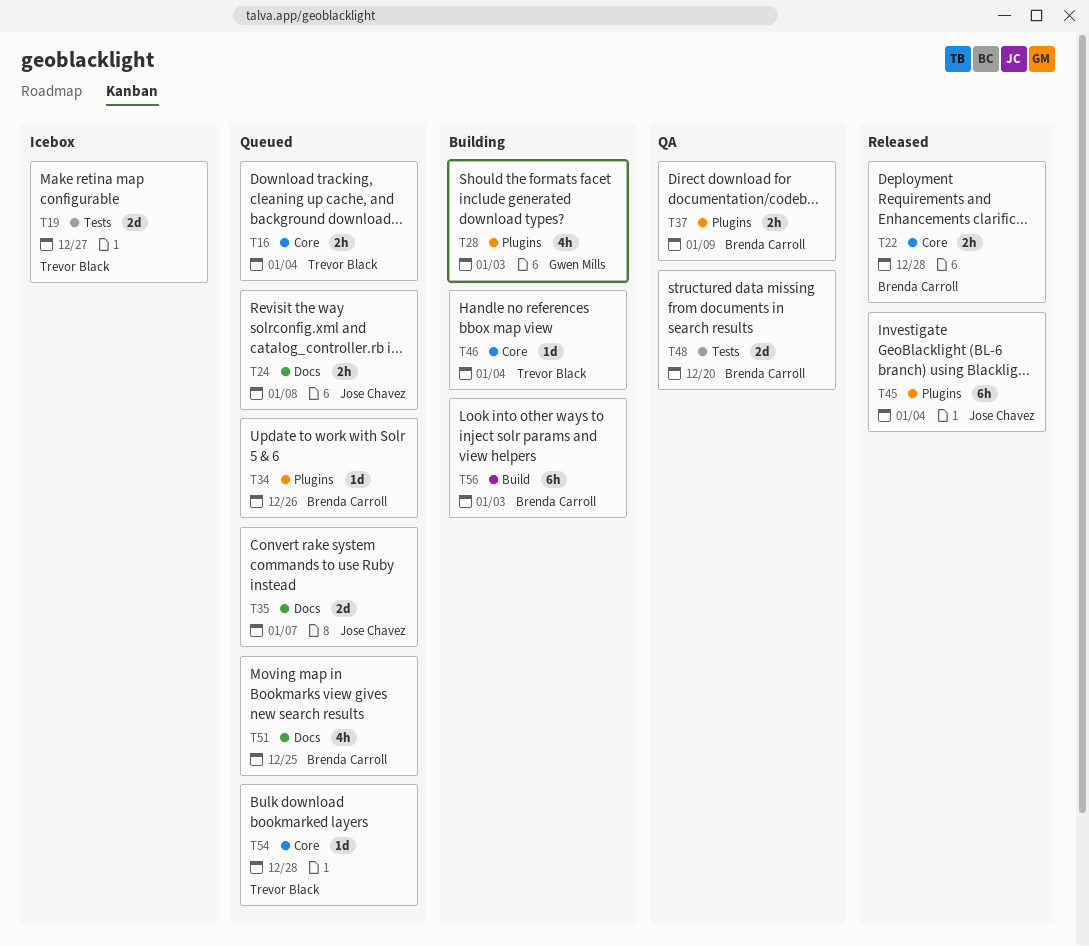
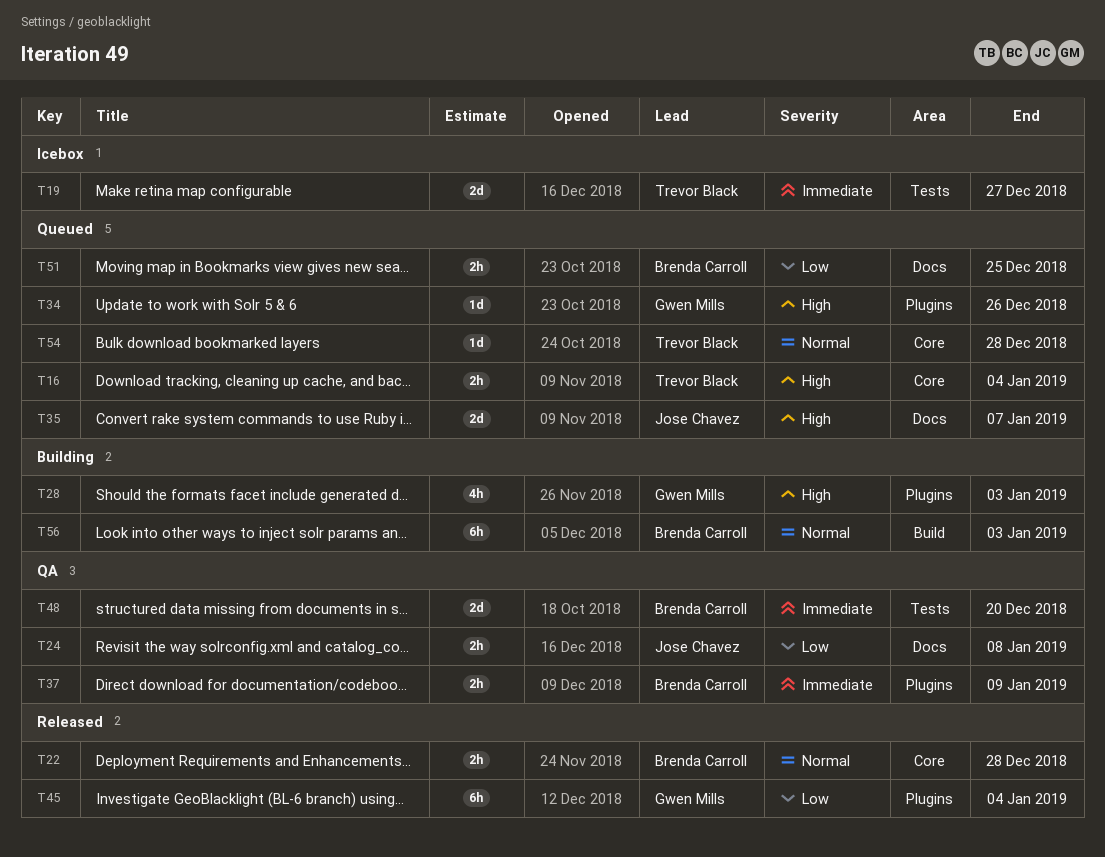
T24, status: Queued -> QA
T34, owner: Brenda Carroll -> Gwen Mills
T45, owner: Jose Chavez -> Gwen Mills
T46: present -> none
T51, estimate: 4h -> 2h

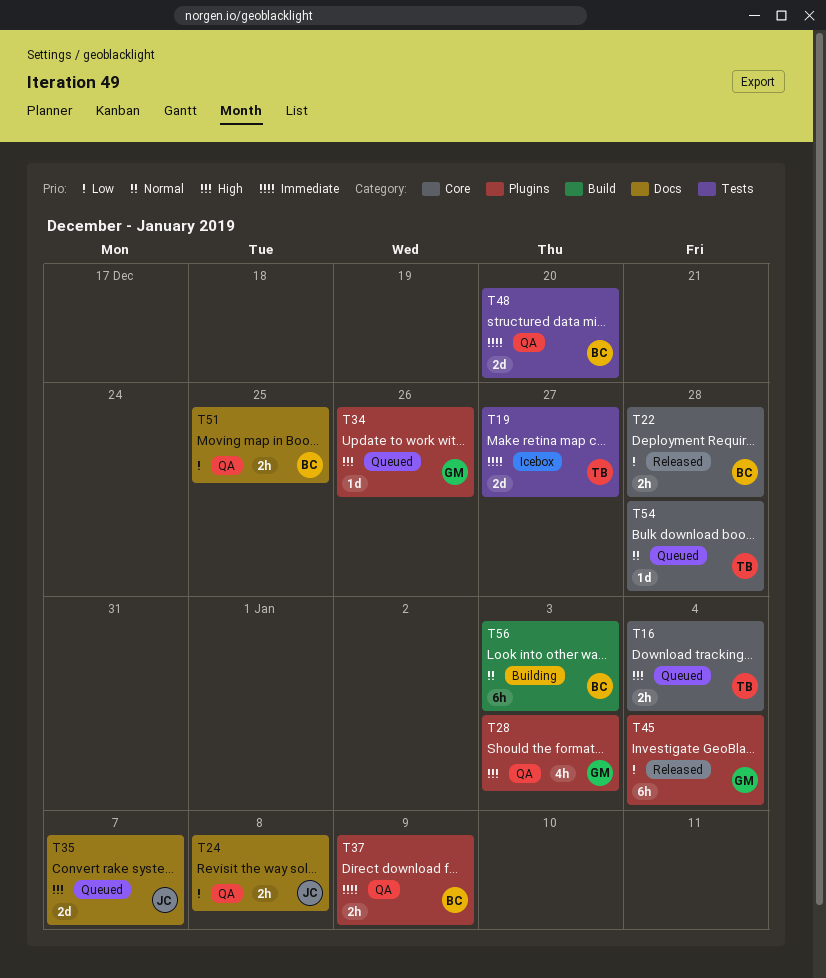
T22, priority: Normal -> Low
T28, status: Building -> QA
T51, status: Queued -> QA

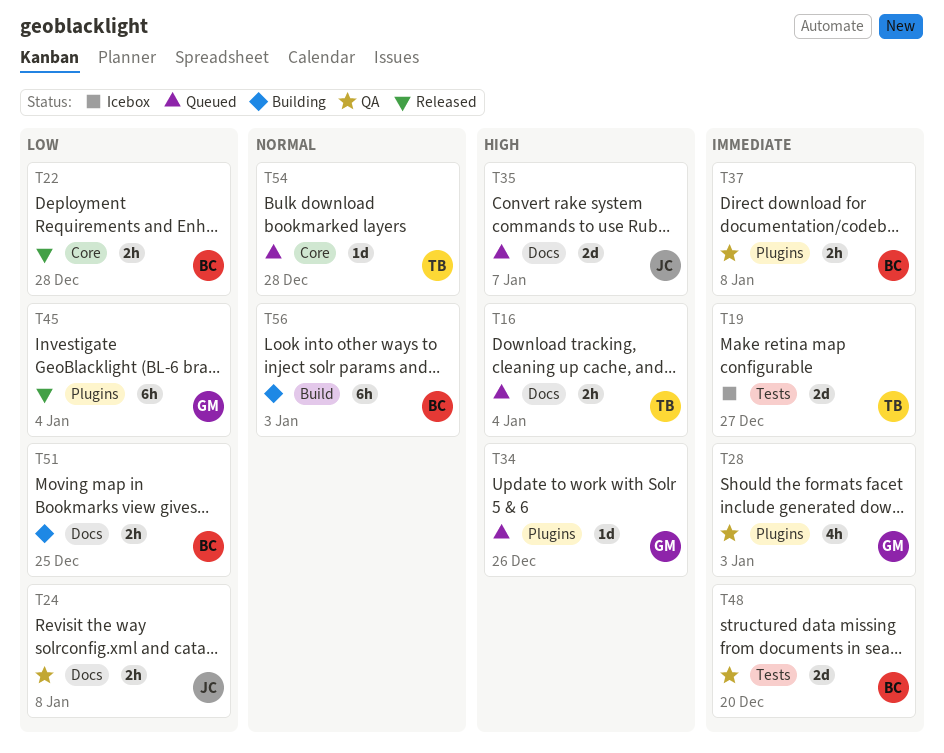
T16, label: Core -> Docs
T28, priority: High -> Immediate
T37, due: Jan 9 -> Jan 8
T51, status: QA -> Building

